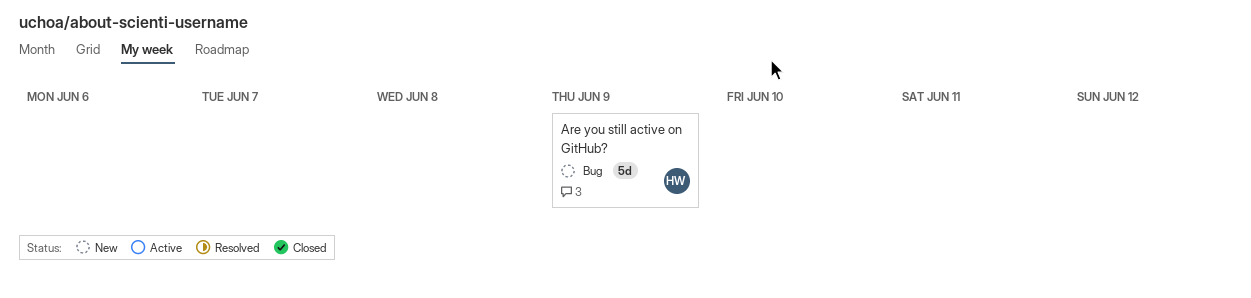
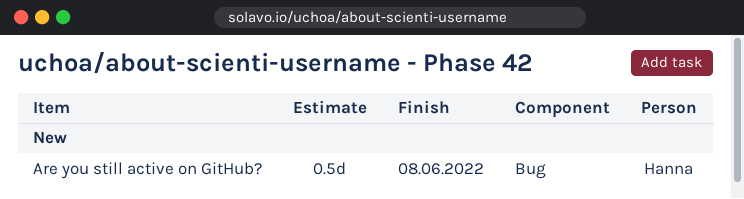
Are you still active on GitHub?, estimate: 5d -> 0.5d
Are you still active on GitHub?, due: Jun 9 -> Jun 8

